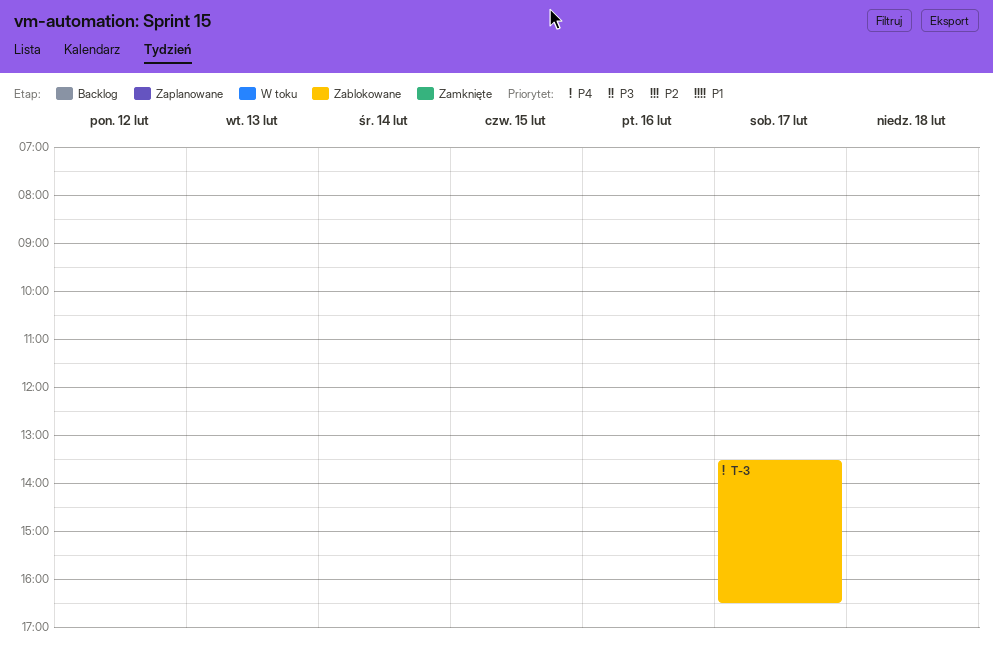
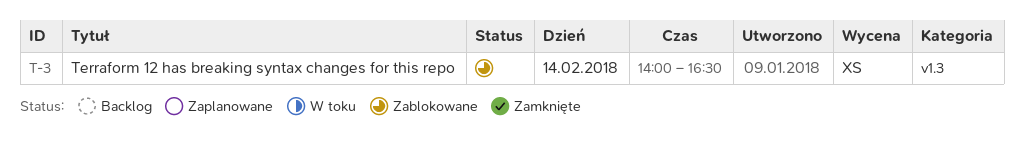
T-3, day: Feb 17 -> Feb 14
T-3, begins: 13:30 -> 14:00

